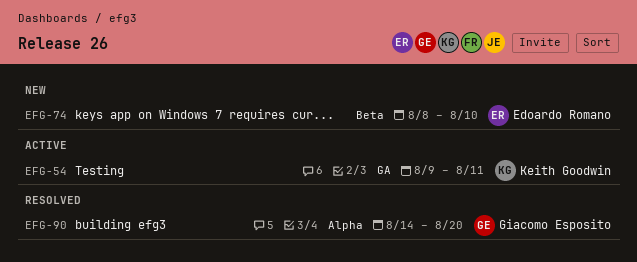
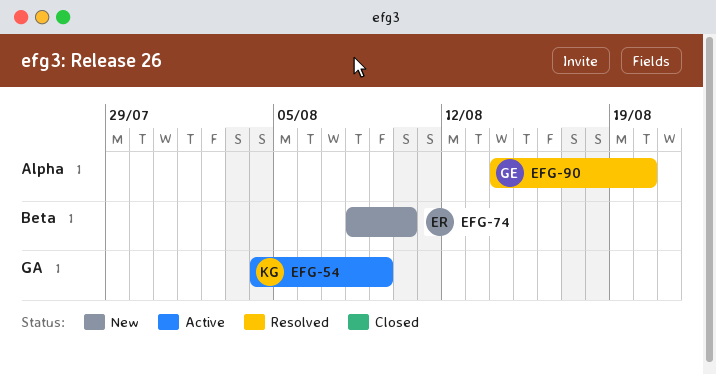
EFG-54, start: Aug 9 -> Aug 4
EFG-54, due: Aug 11 -> Aug 9

